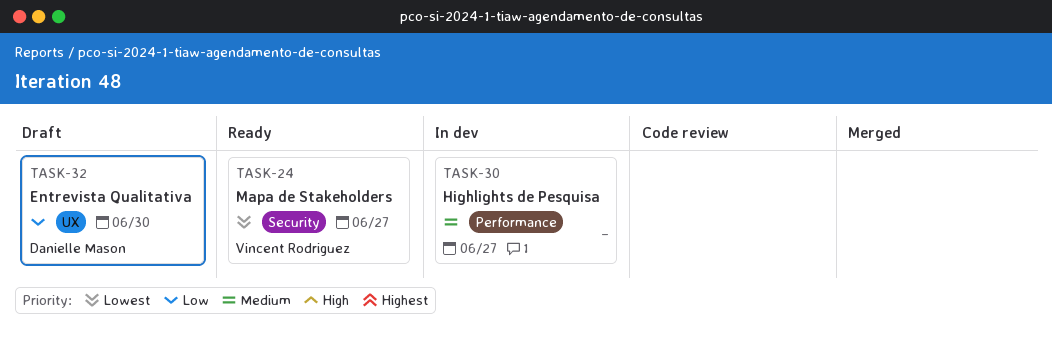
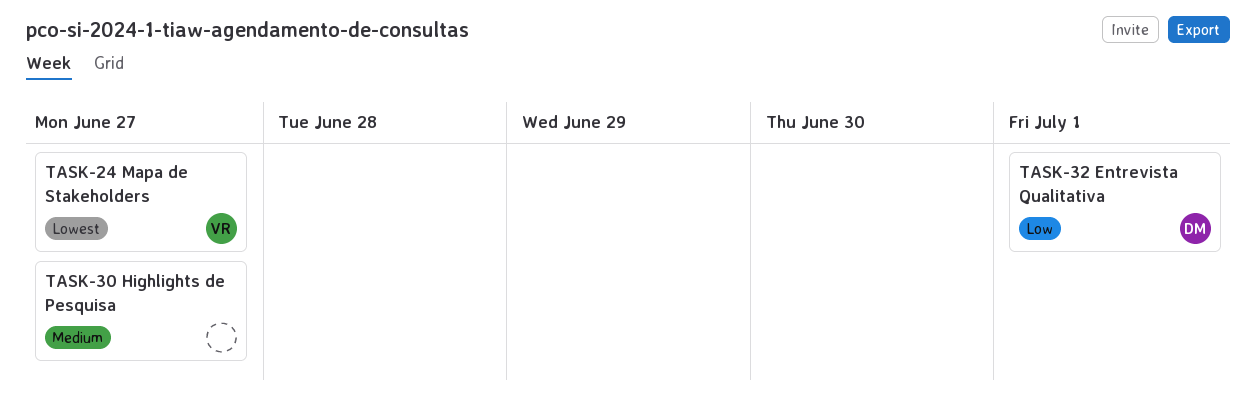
TASK-32, due: Jun 30 -> Jul 1

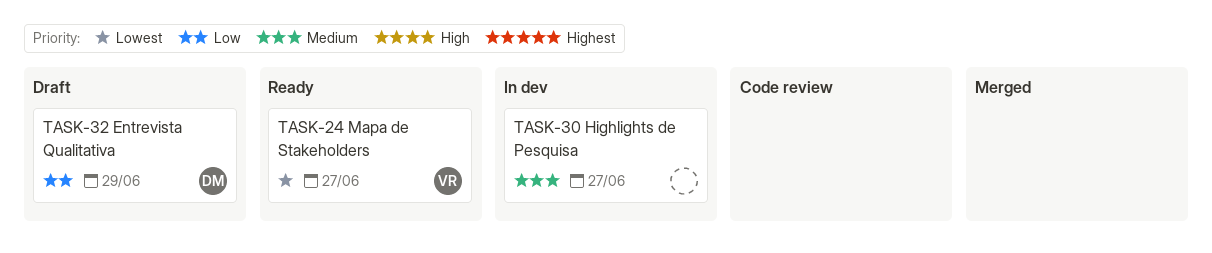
TASK-32, due: Jul 1 -> Jun 29

